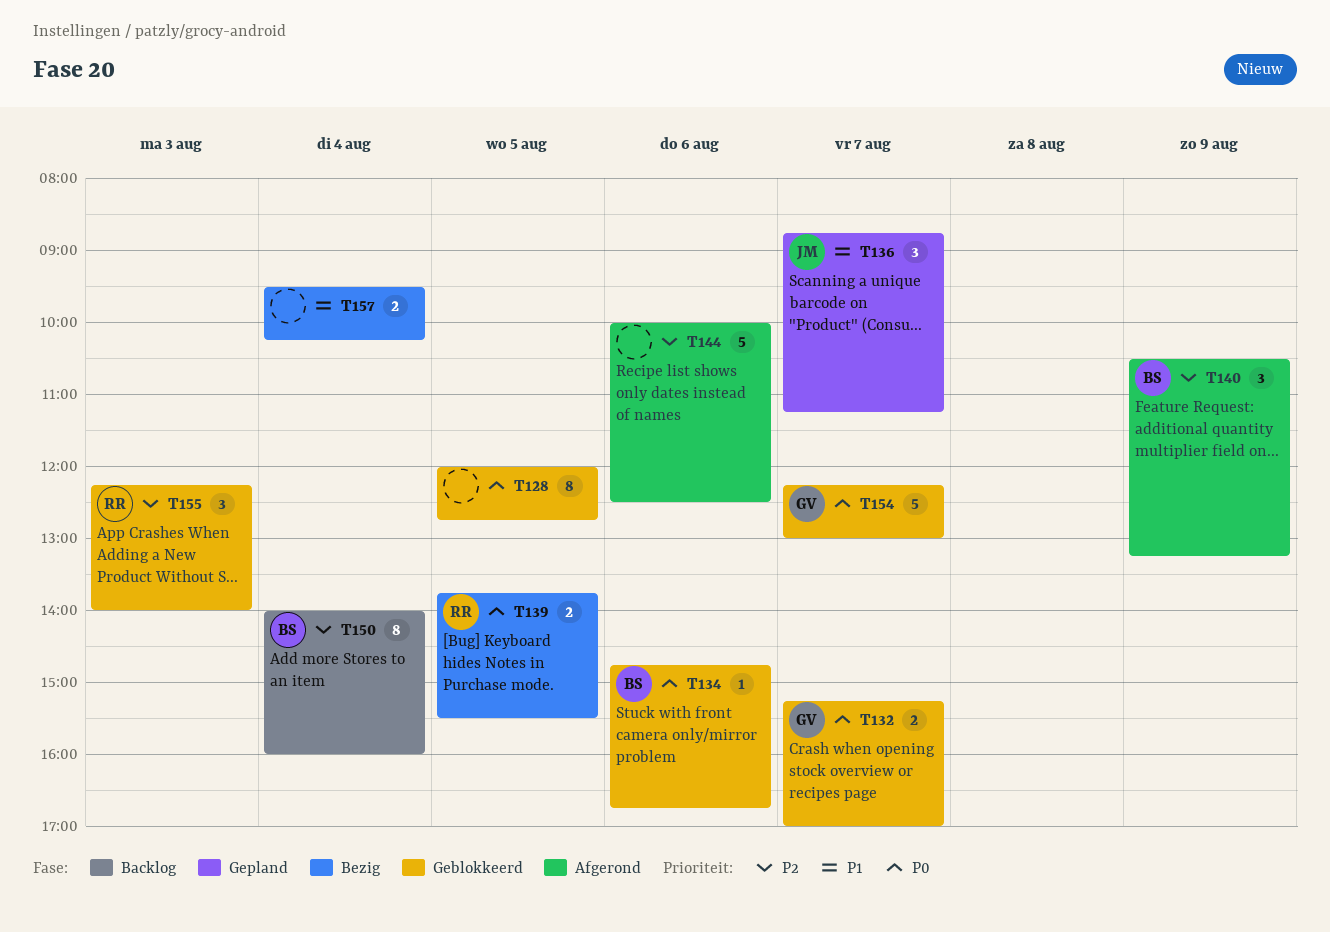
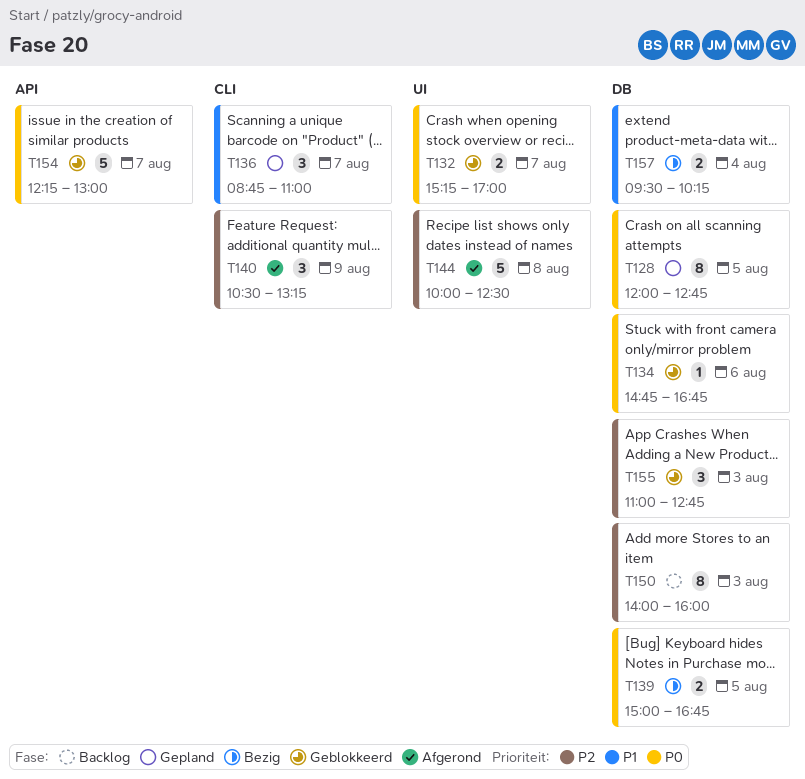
T128, status: Geblokkeerd -> Gepland
T136, ends: 11:15 -> 11:00
T139, begins: 13:45 -> 15:00
T139, ends: 15:30 -> 16:45
T144, day: Aug 6 -> Aug 8
T150, day: Aug 4 -> Aug 3
T155, begins: 12:15 -> 11:00
T155, ends: 14:00 -> 12:45

